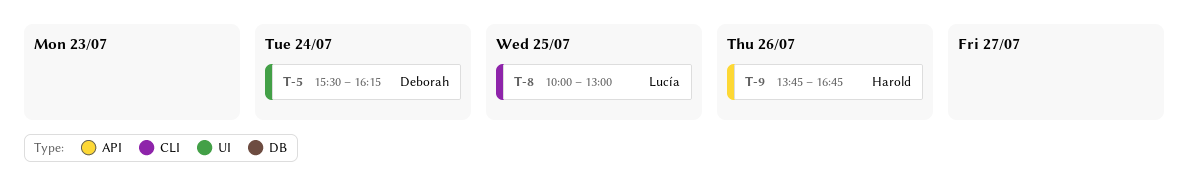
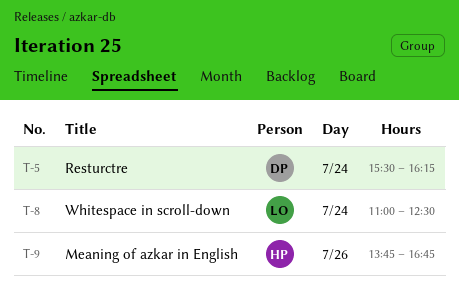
T-8, day: Jul 25 -> Jul 24
T-8, begins: 10:00 -> 11:00
T-8, ends: 13:00 -> 12:30

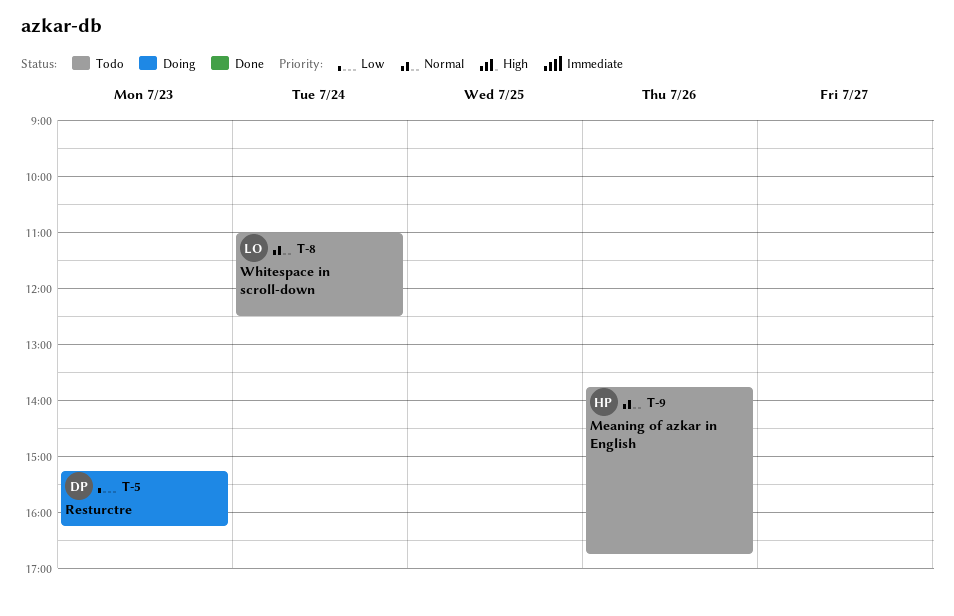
T-5, day: Jul 24 -> Jul 23
T-5, begins: 15:30 -> 15:15

